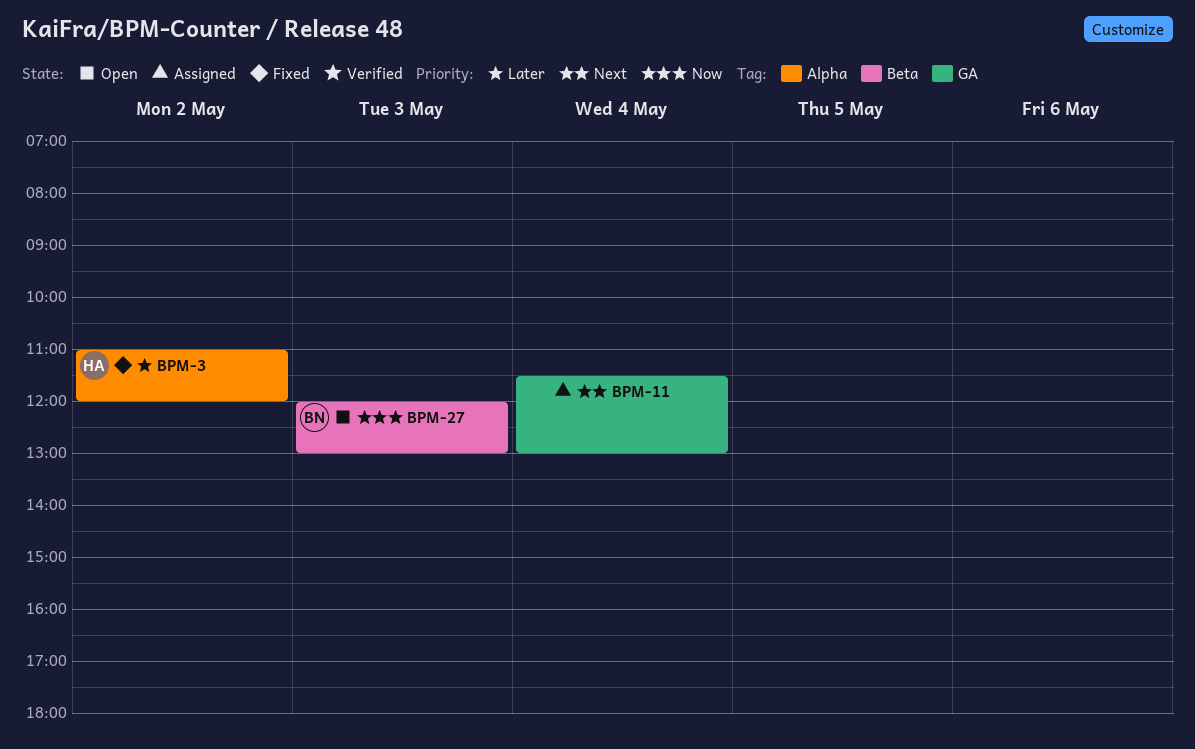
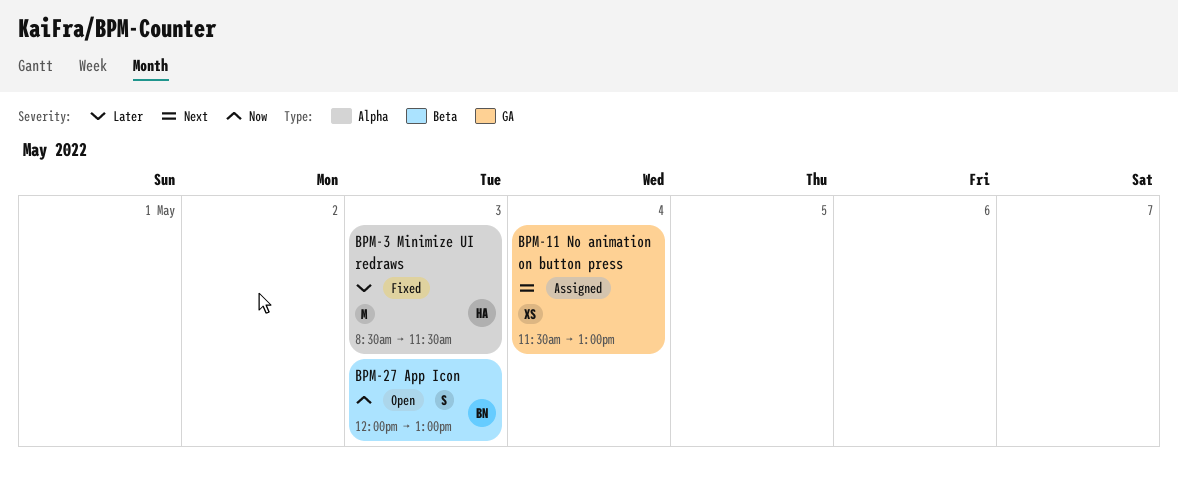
BPM-3, day: May 2 -> May 3
BPM-3, begins: 11:00 -> 08:30
BPM-3, ends: 12:00 -> 11:30

